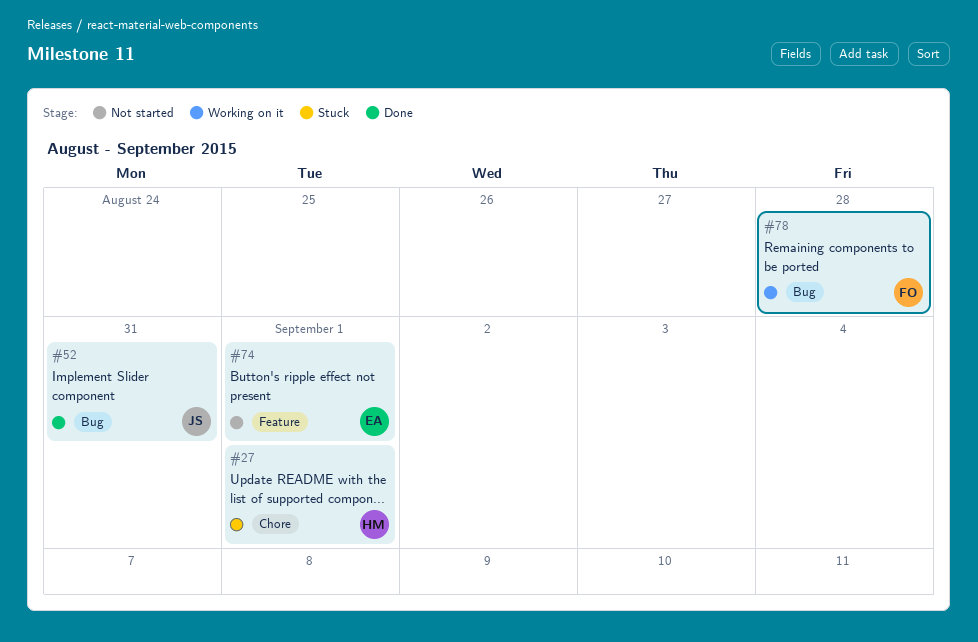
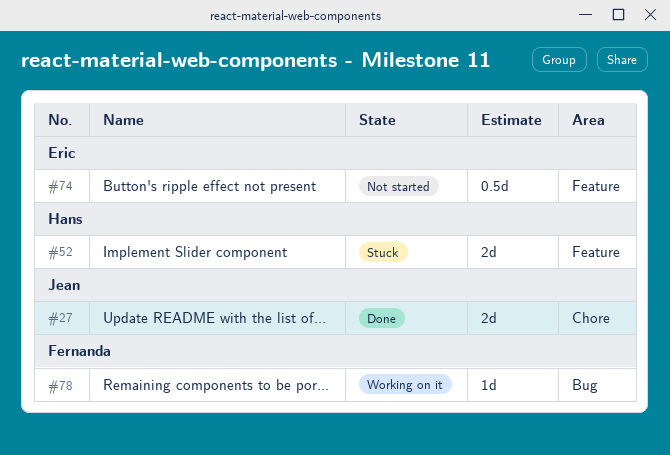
#27, status: Stuck -> Done
#27, owner: Hans -> Jean
#52, status: Done -> Stuck
#52, owner: Jean -> Hans
#52, label: Bug -> Feature

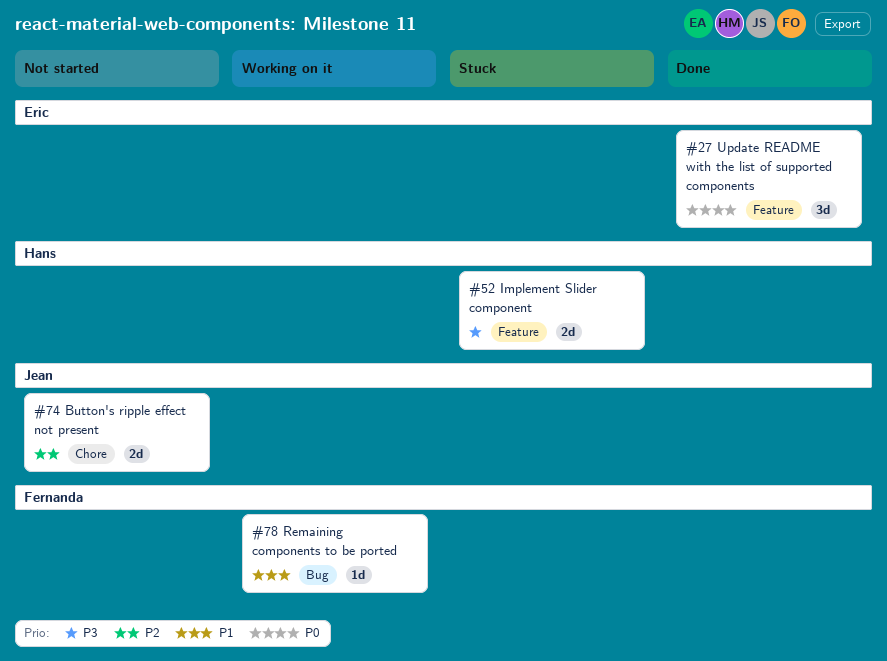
#27, owner: Jean -> Eric
#27, label: Chore -> Feature
#27, estimate: 2d -> 3d
#74, owner: Eric -> Jean
#74, label: Feature -> Chore
#74, estimate: 0.5d -> 2d

